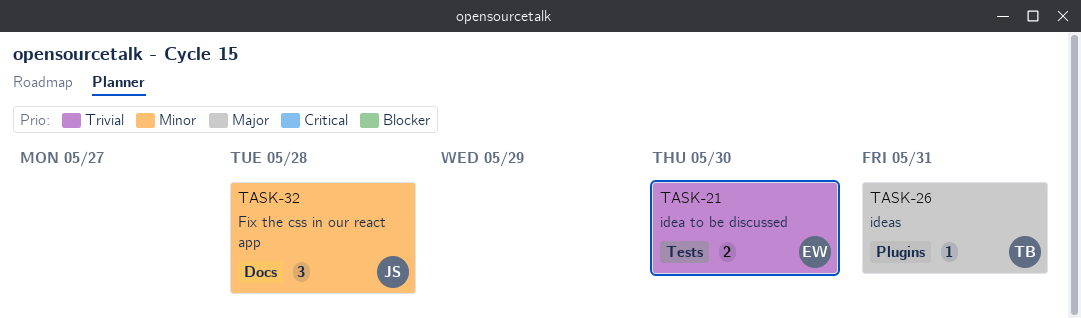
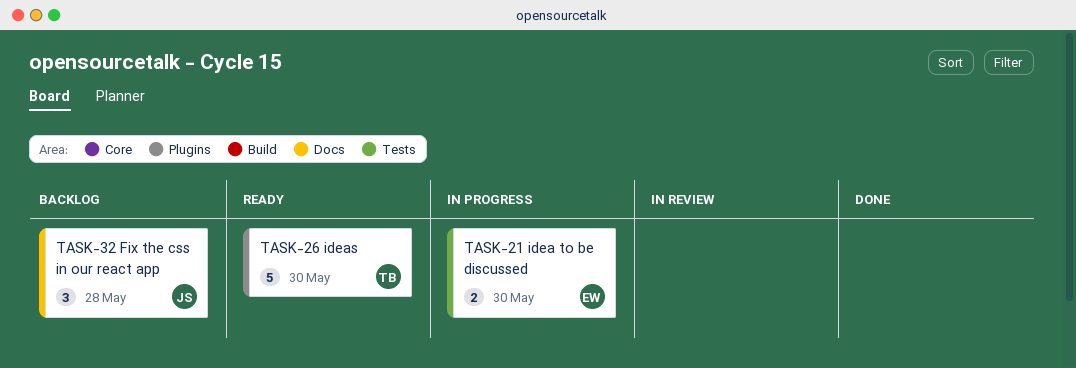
TASK-26, estimate: 1 -> 5
TASK-26, due: May 31 -> May 30

